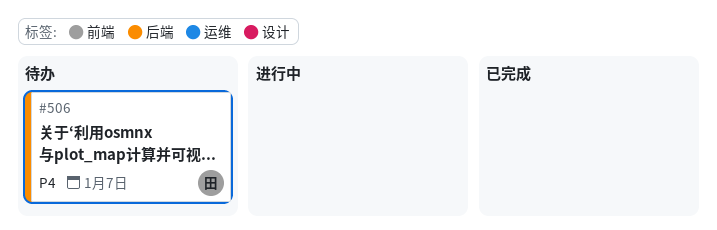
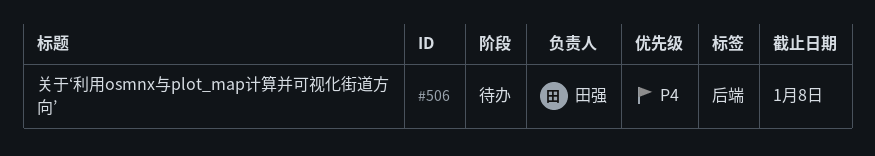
#506, due: Jan 7 -> Jan 8

